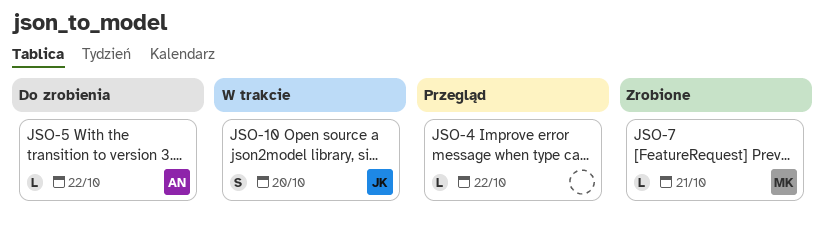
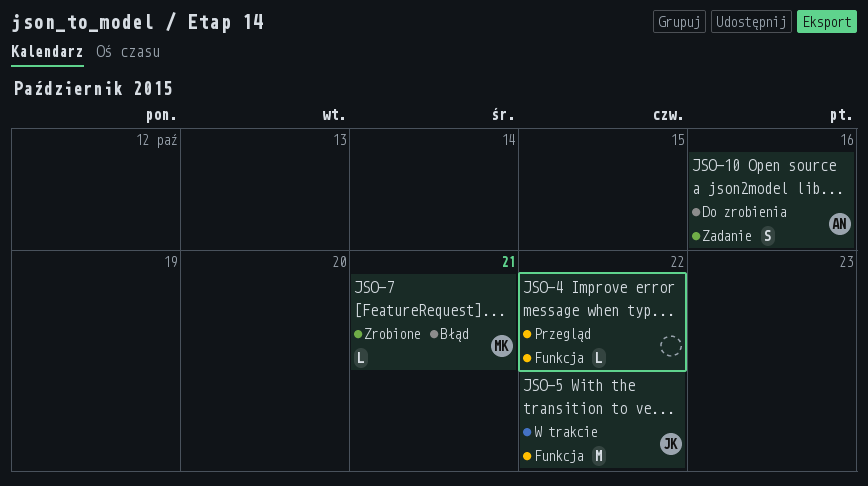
JSO-5, status: Do zrobienia -> W trakcie
JSO-5, owner: AN -> JK
JSO-5, estimate: L -> M
JSO-10, status: W trakcie -> Do zrobienia
JSO-10, owner: JK -> AN
JSO-10, due: Oct 20 -> Oct 16

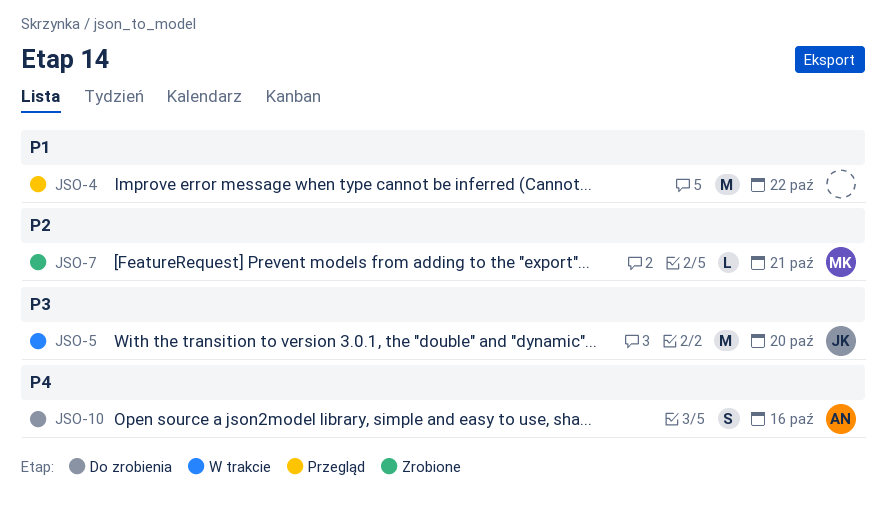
JSO-4, estimate: L -> M
JSO-5, due: Oct 22 -> Oct 20

